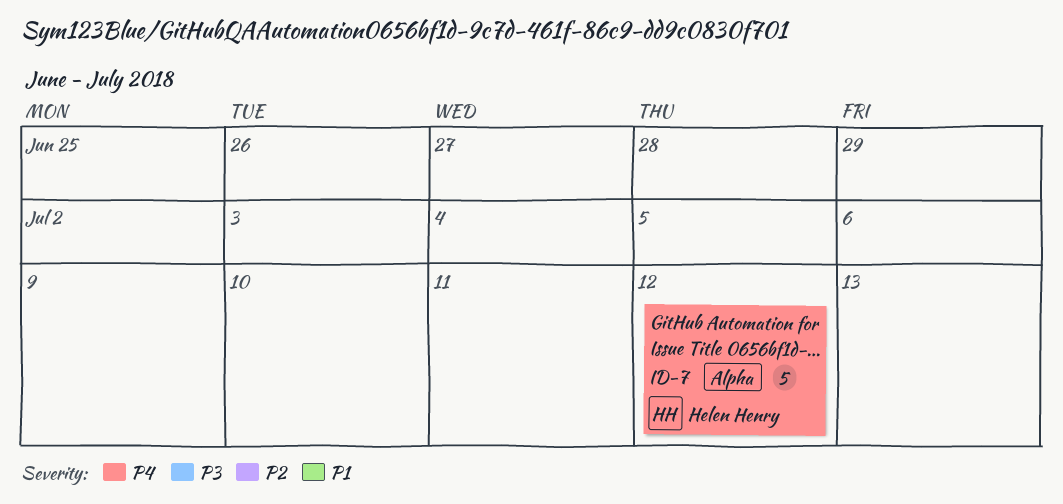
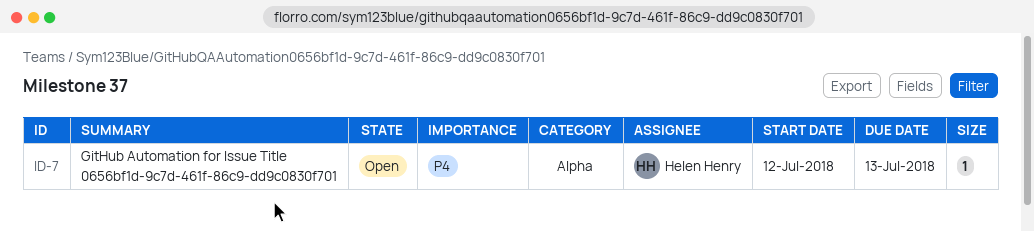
ID-7, estimate: 5 -> 1
ID-7, due: Jul 12 -> Jul 13

